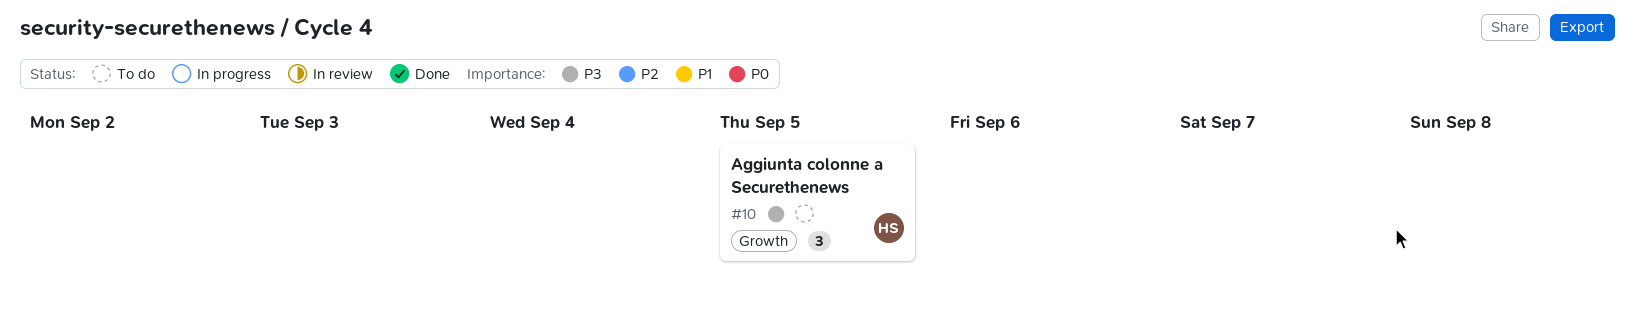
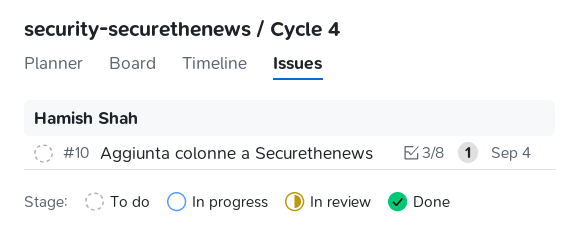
#10, estimate: 3 -> 1
#10, due: Sep 5 -> Sep 4

